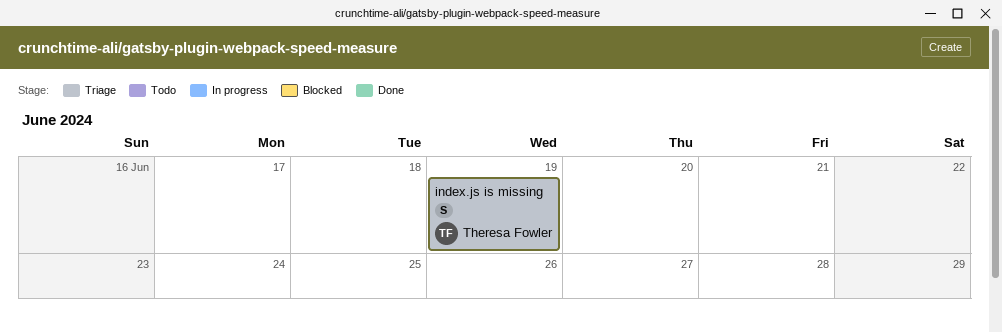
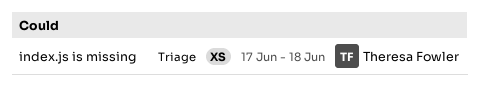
index.js is missing, estimate: S -> XS
index.js is missing, due: Jun 19 -> Jun 18

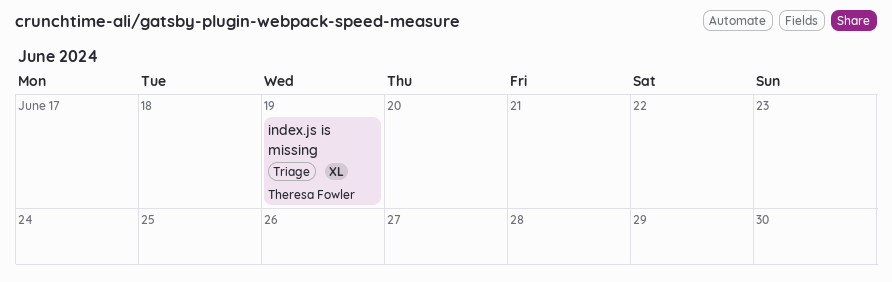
index.js is missing, estimate: XS -> XL
index.js is missing, due: Jun 18 -> Jun 19

